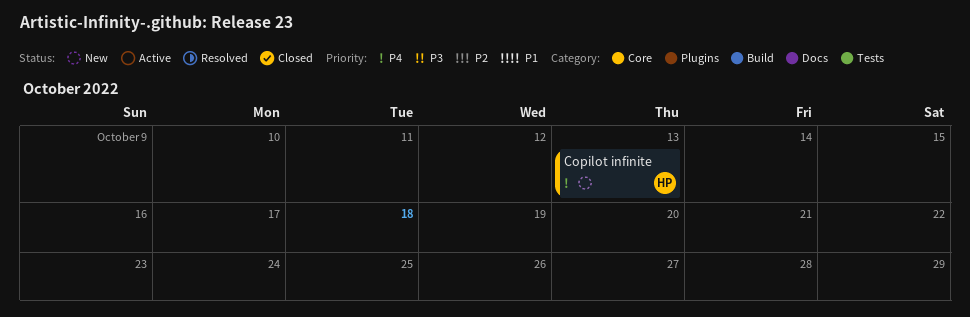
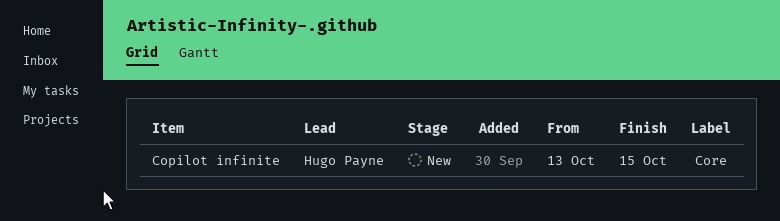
Copilot infinite, due: Oct 13 -> Oct 15

